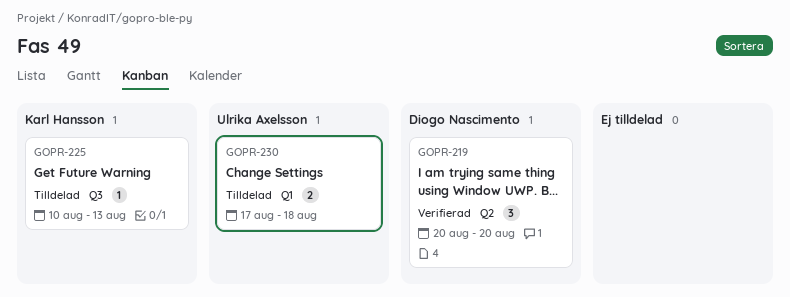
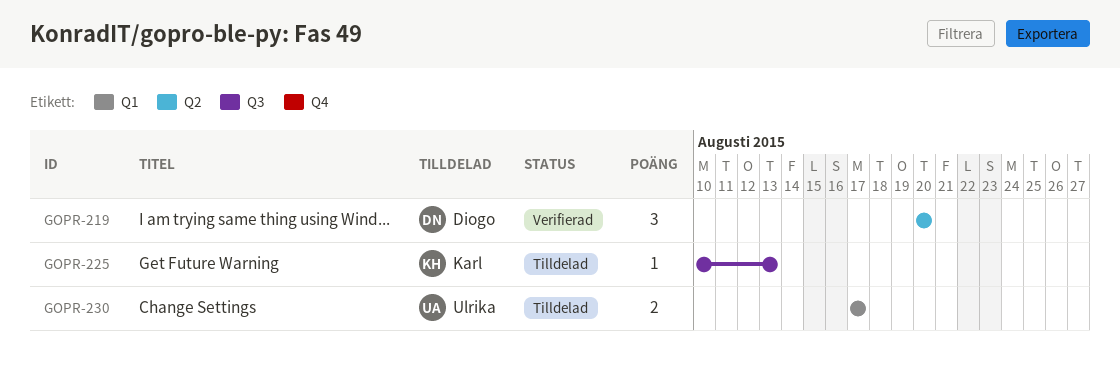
GOPR-230, due: Aug 18 -> Aug 17

